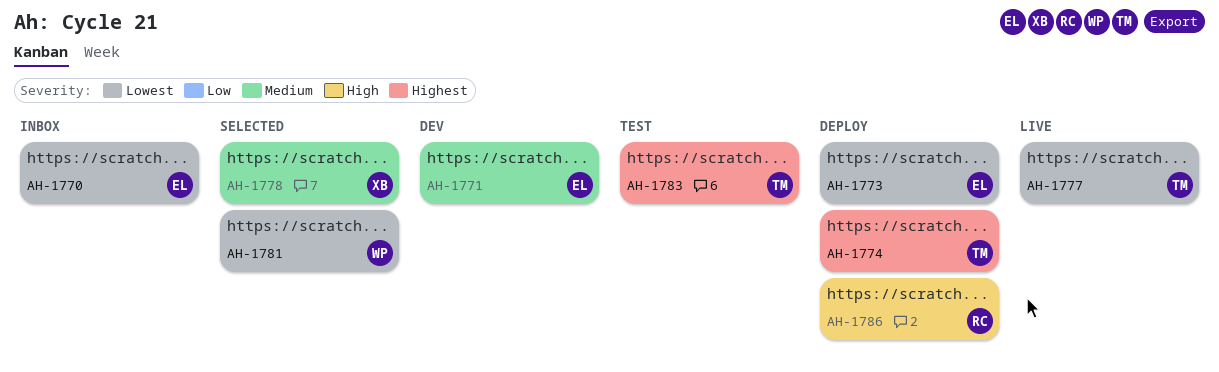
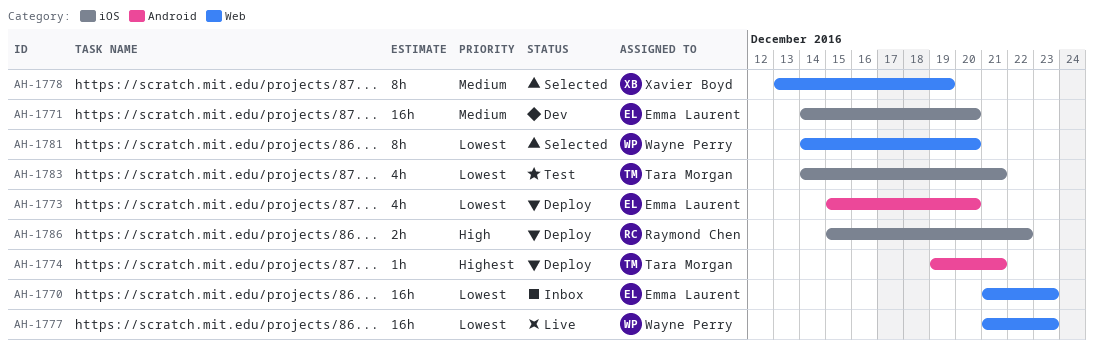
AH-1777, owner: Tara Morgan -> Wayne Perry
AH-1783, priority: Highest -> Lowest

